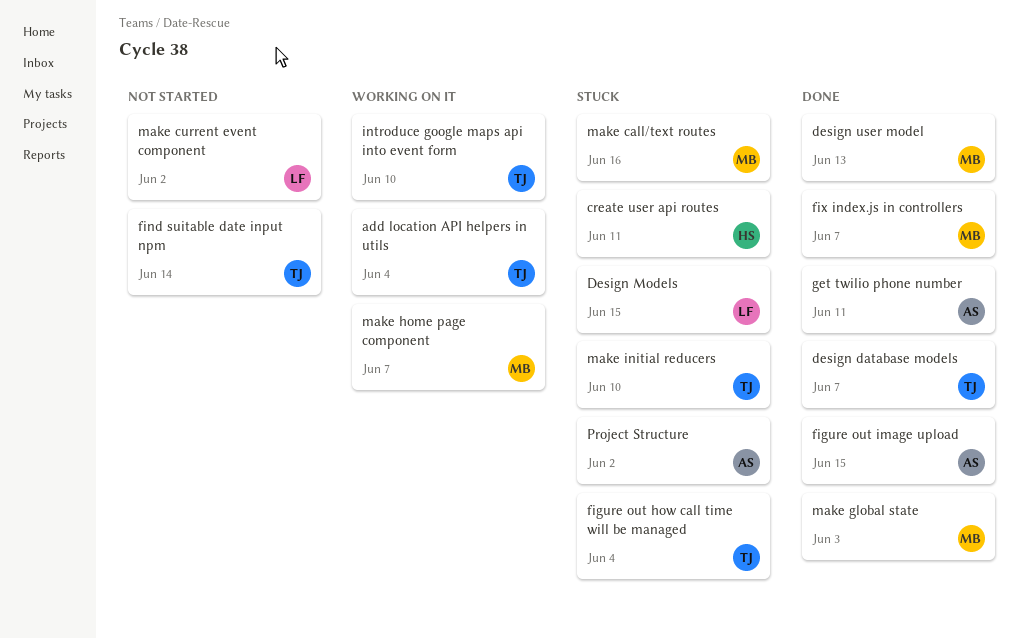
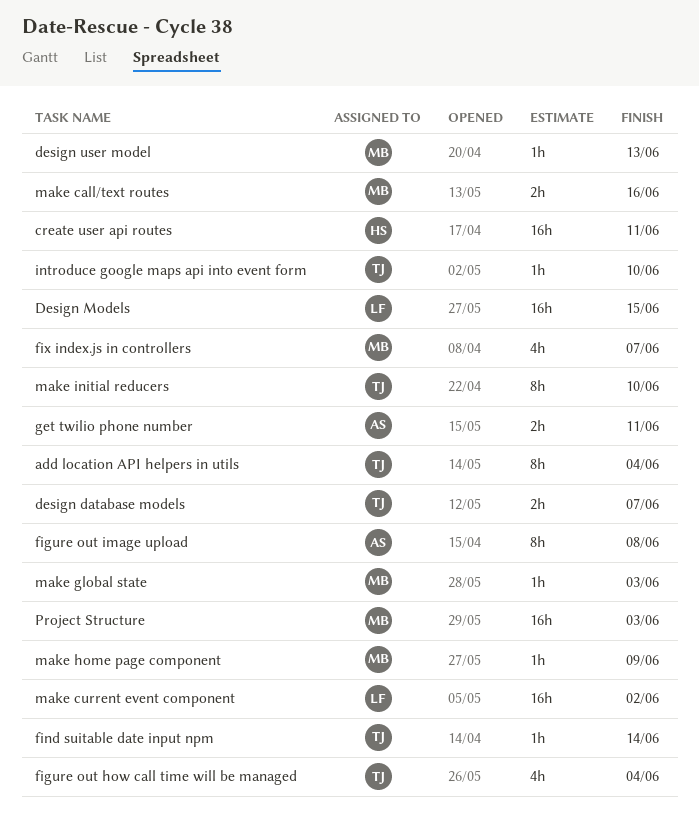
figure out image upload, due: Jun 15 -> Jun 8
make home page component, due: Jun 7 -> Jun 9
Project Structure, owner: AS -> MB
Project Structure, due: Jun 2 -> Jun 3

